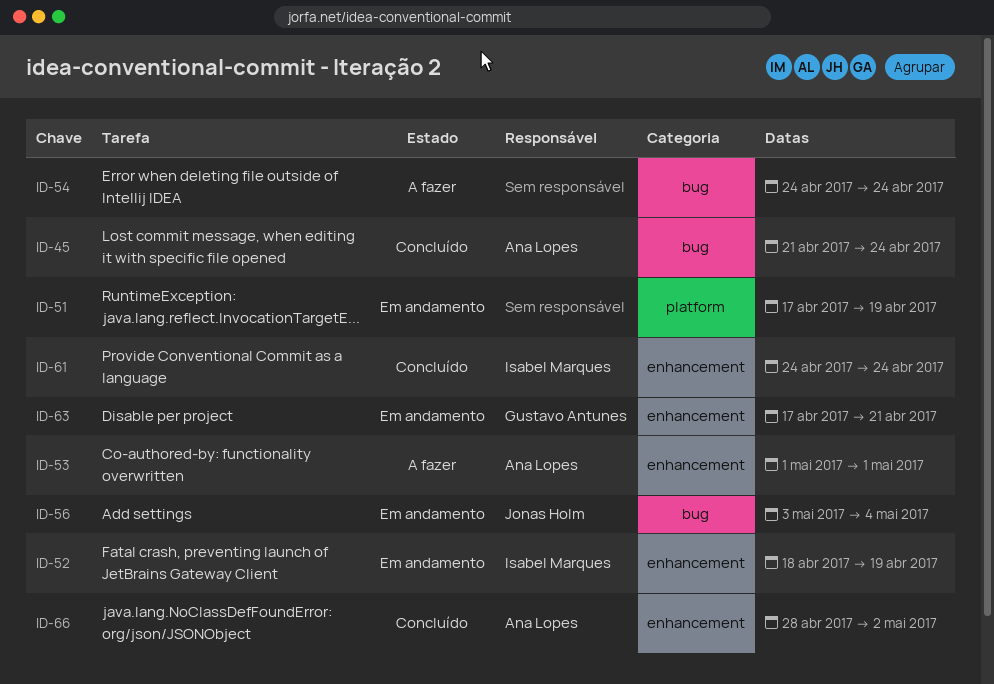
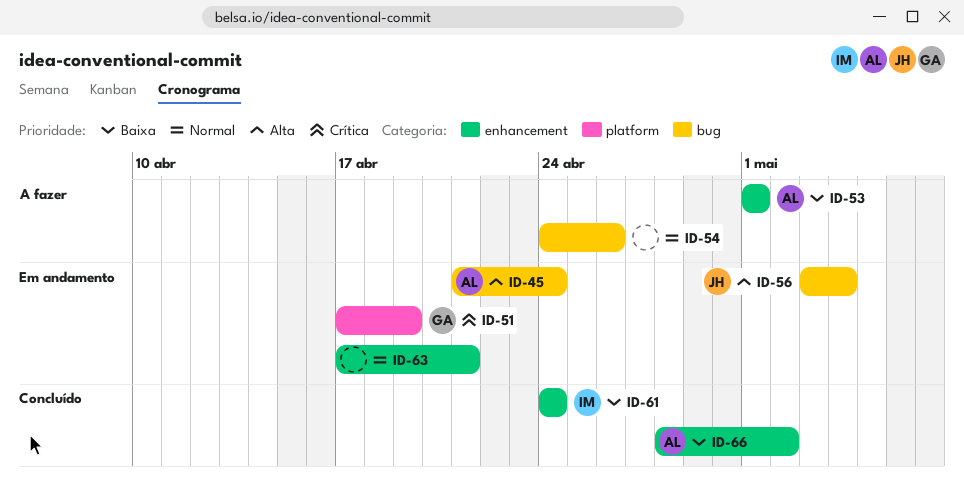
ID-45, status: Concluído -> Em andamento
ID-51, owner: none -> Gustavo Antunes
ID-52: present -> none
ID-54, due: Apr 24 -> Apr 26
ID-63, owner: Gustavo Antunes -> none

